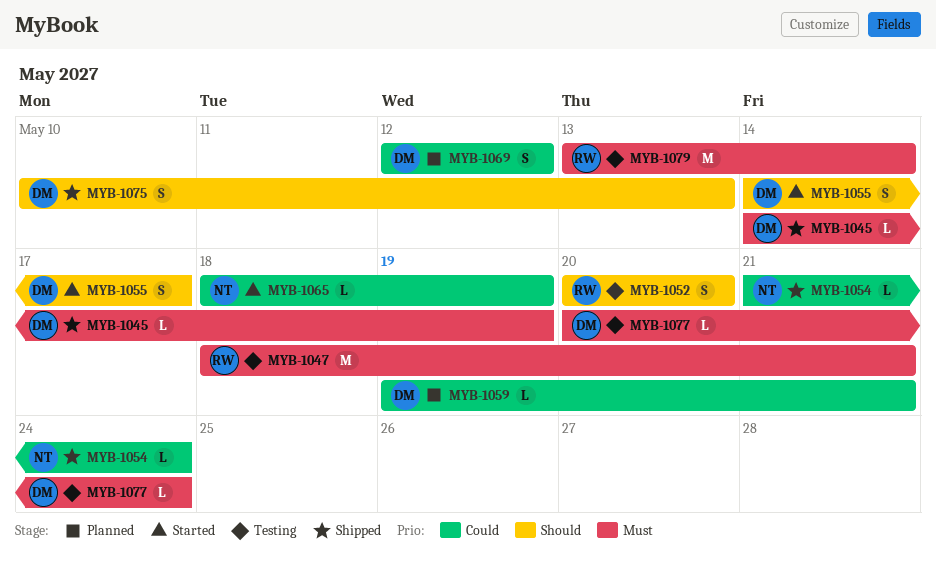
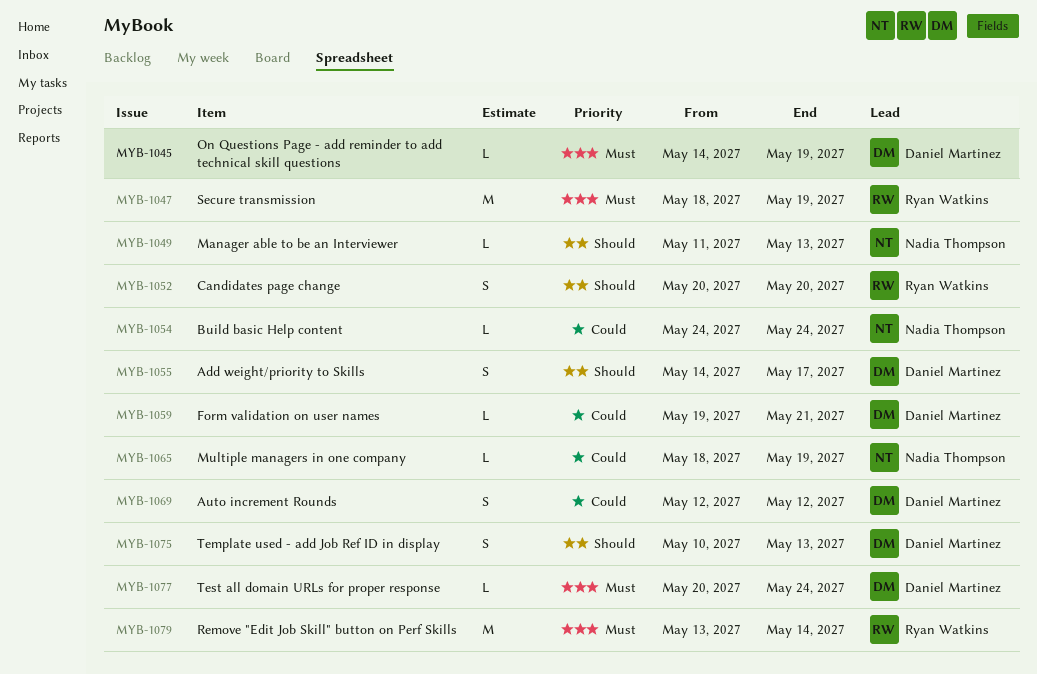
MYB-1047, due: May 21 -> May 19
MYB-1049: none -> present
MYB-1054, start: May 21 -> May 24

